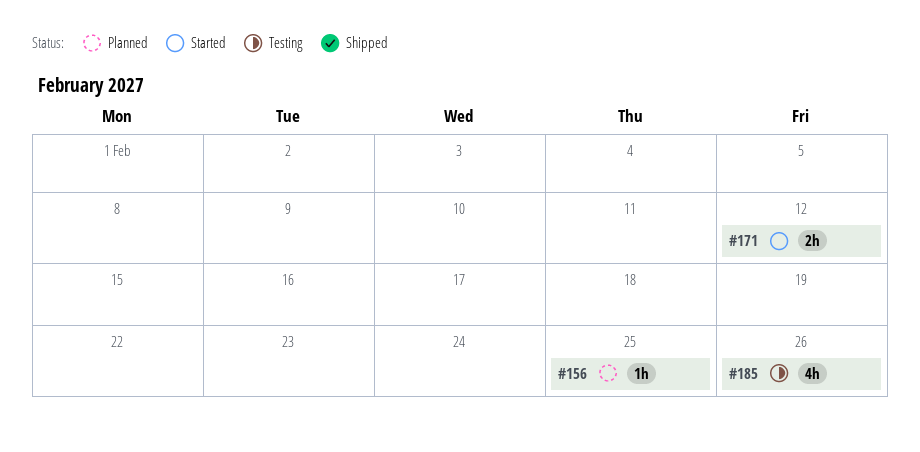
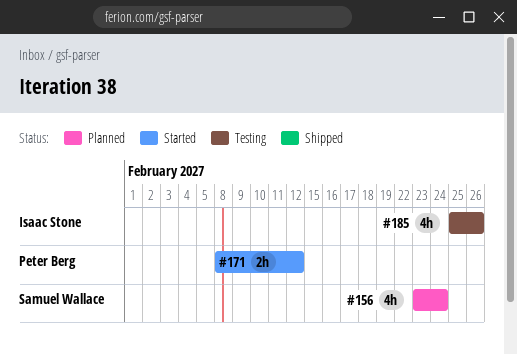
#156, estimate: 1h -> 4h
#156, due: Feb 25 -> Feb 24

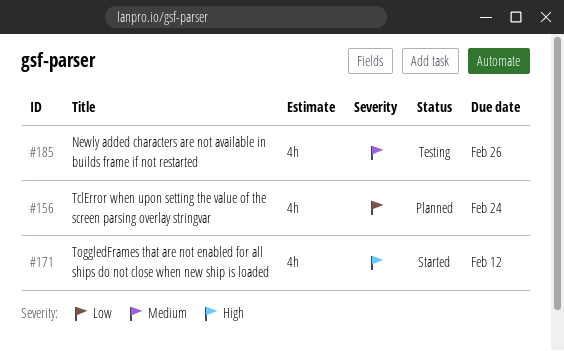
#171, estimate: 2h -> 4h

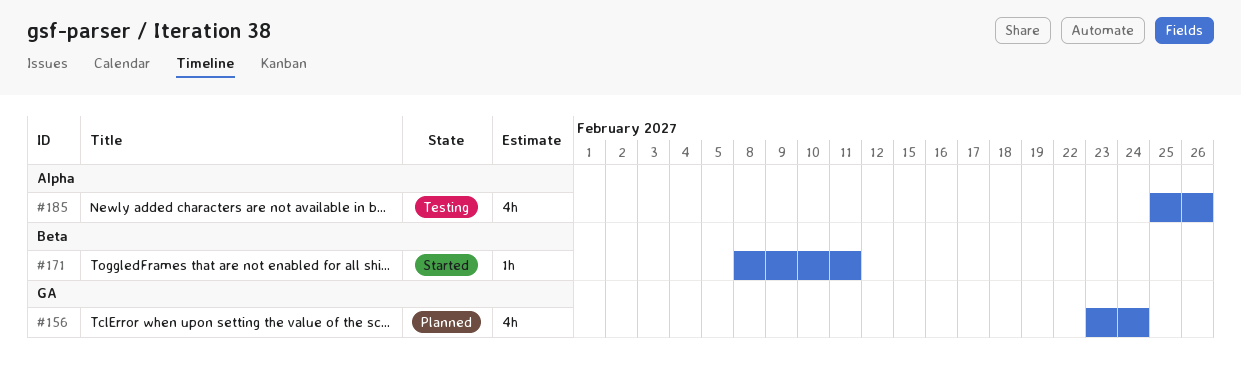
#171, estimate: 4h -> 1h
#171, due: Feb 12 -> Feb 11

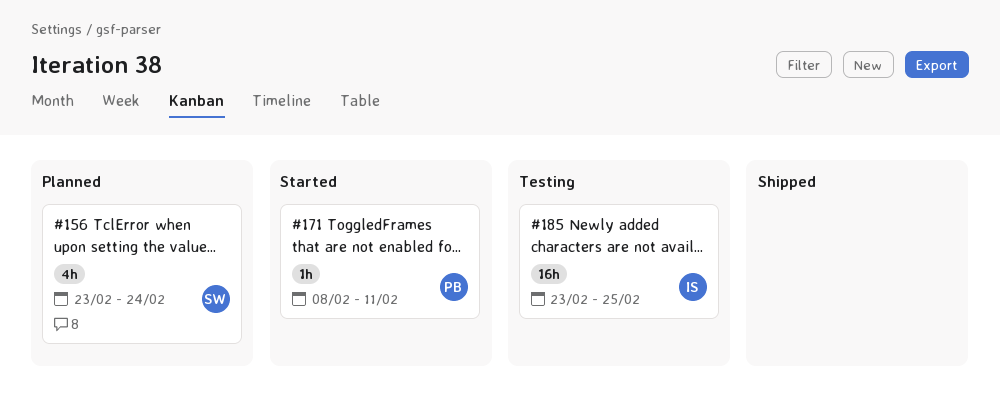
#185, estimate: 4h -> 16h
#185, start: Feb 25 -> Feb 23
#185, due: Feb 26 -> Feb 25

